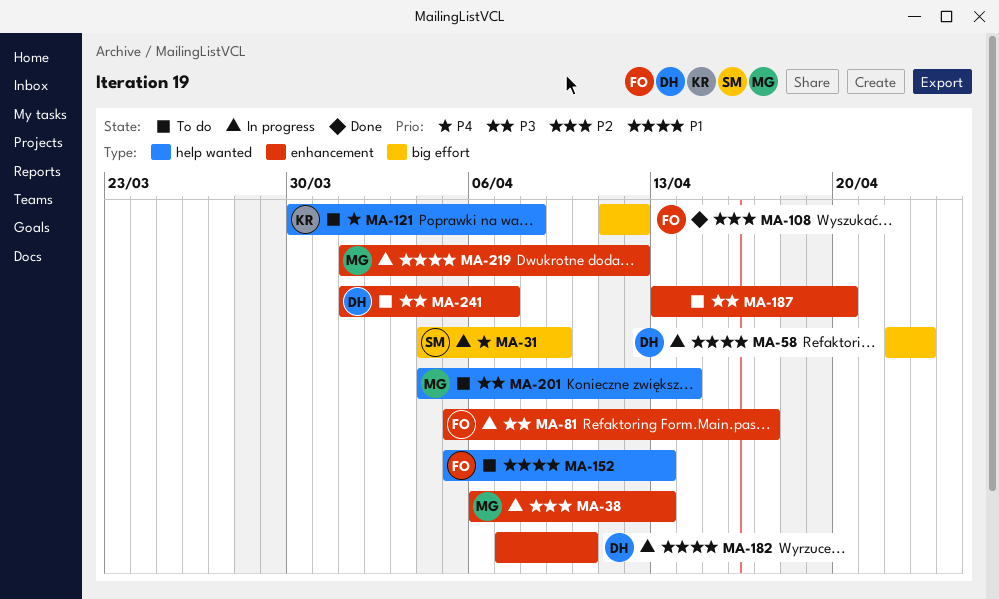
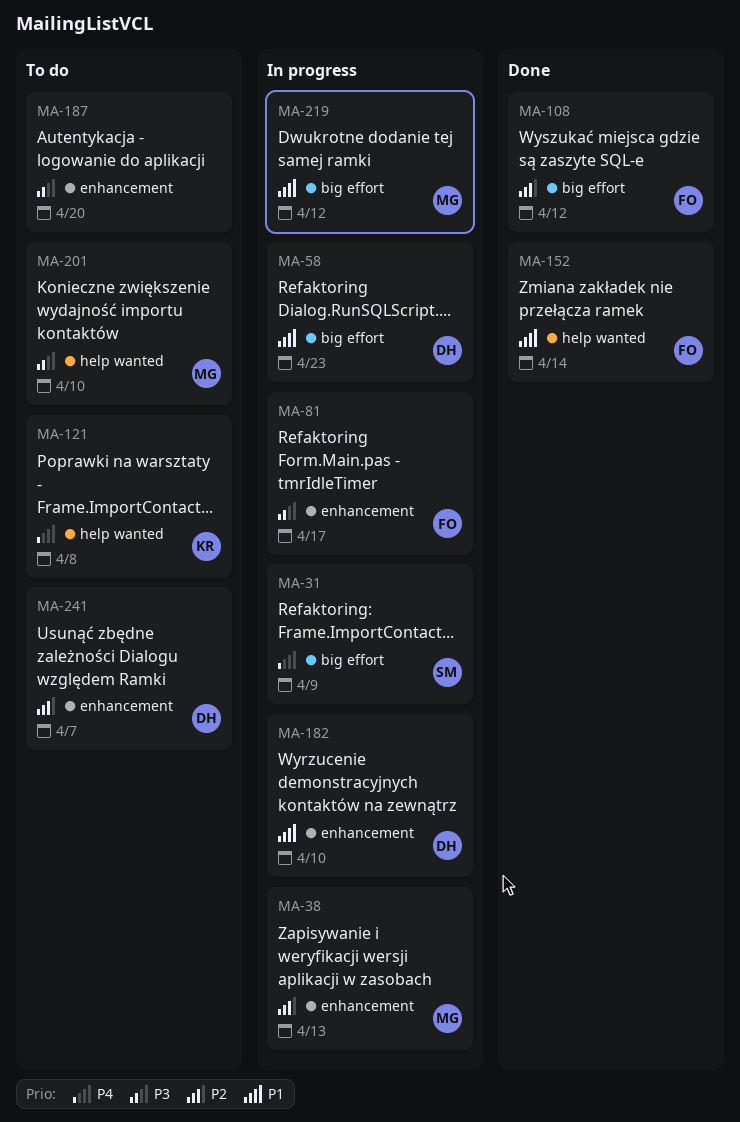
MA-152, status: To do -> Done
MA-152, due: Apr 13 -> Apr 14
MA-201, due: Apr 14 -> Apr 10
MA-219, label: enhancement -> big effort
MA-241, priority: P3 -> P2

